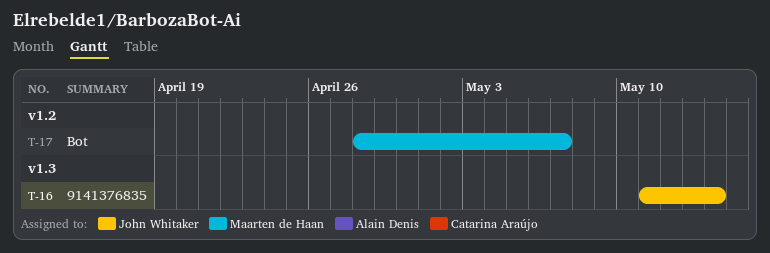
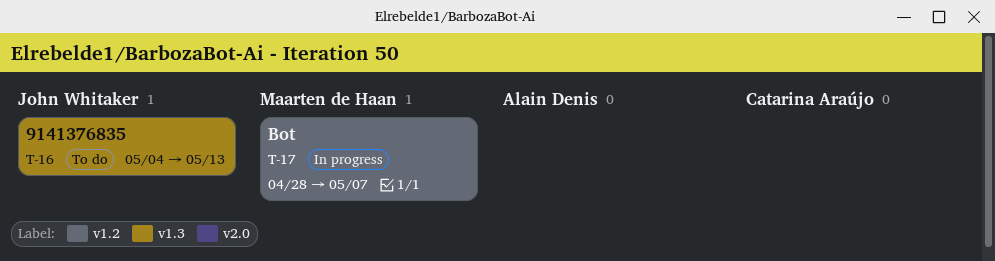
T-16, start: May 11 -> May 4
T-16, due: May 14 -> May 13

